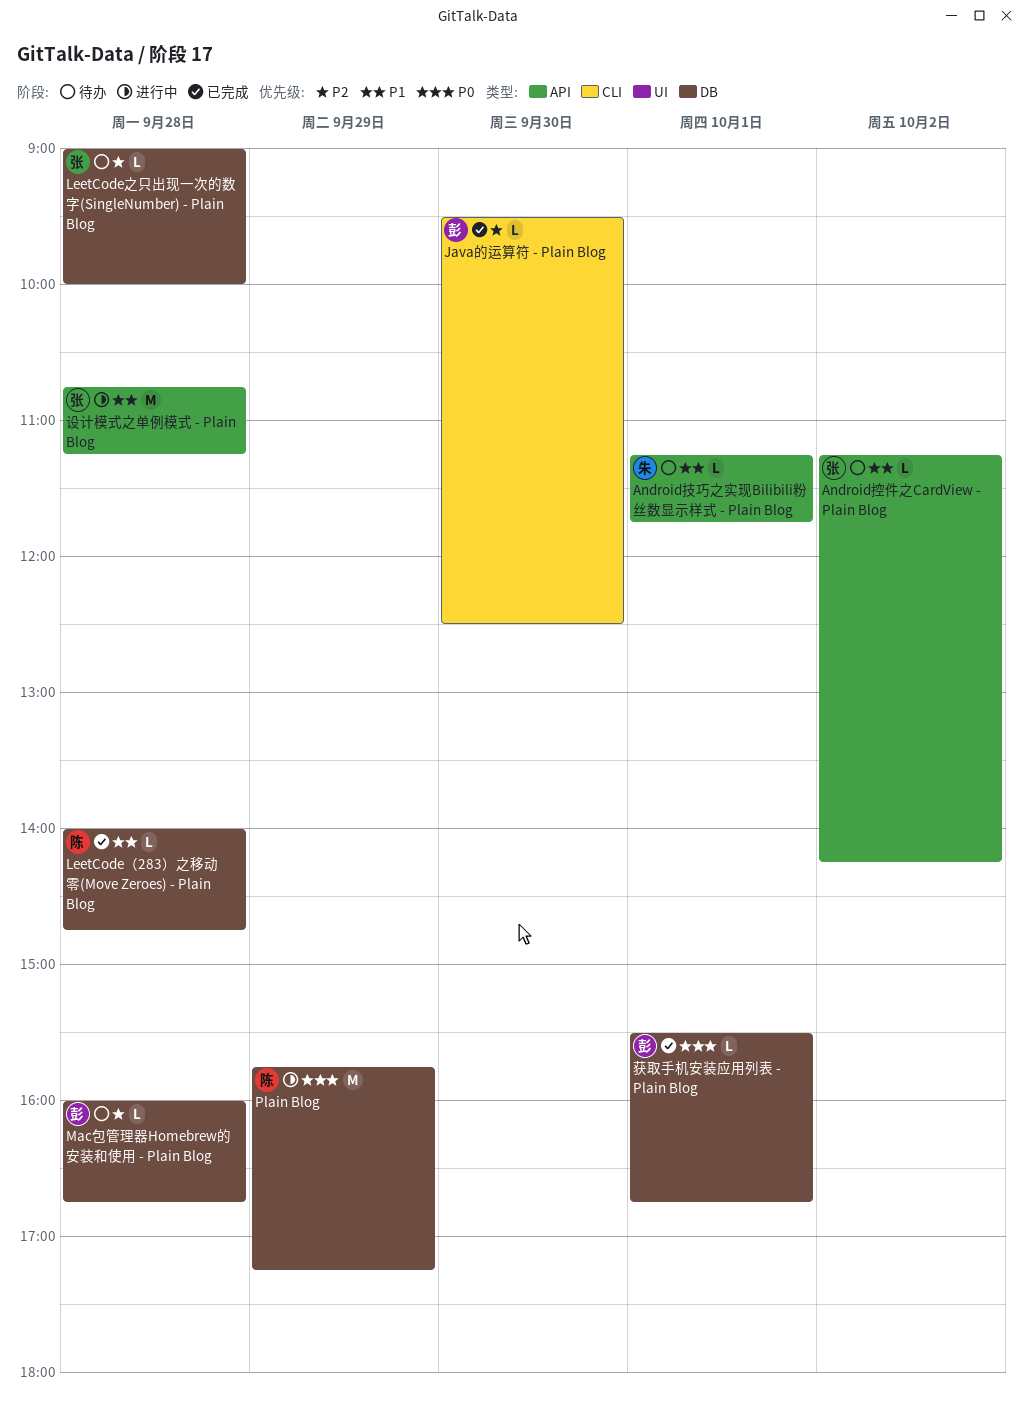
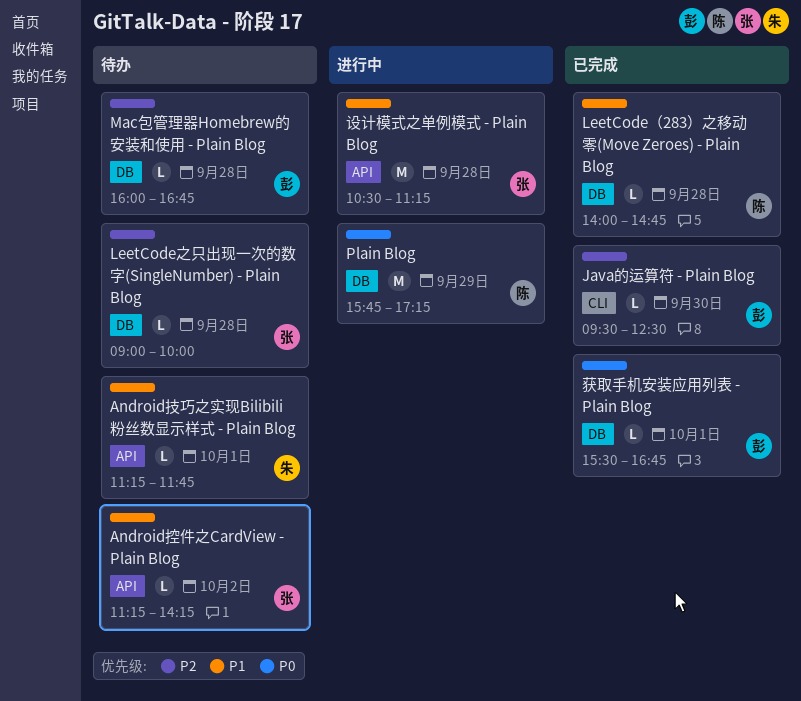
设计模式之单例模式 - Plain Blog, begins: 10:45 -> 10:30

